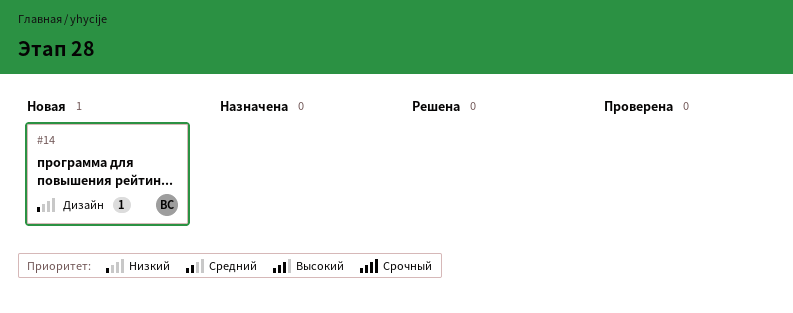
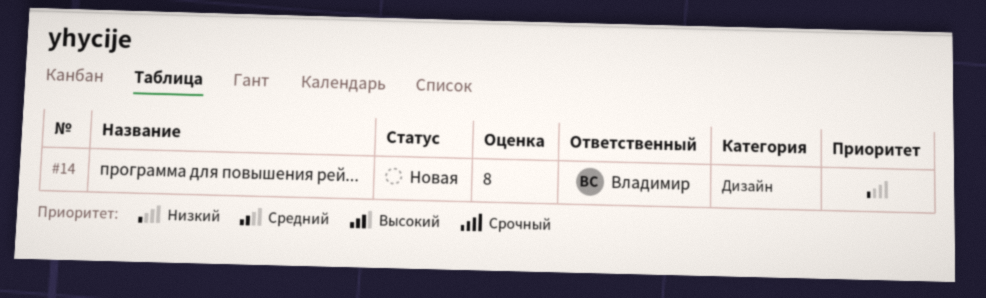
#14, estimate: 1 -> 8

